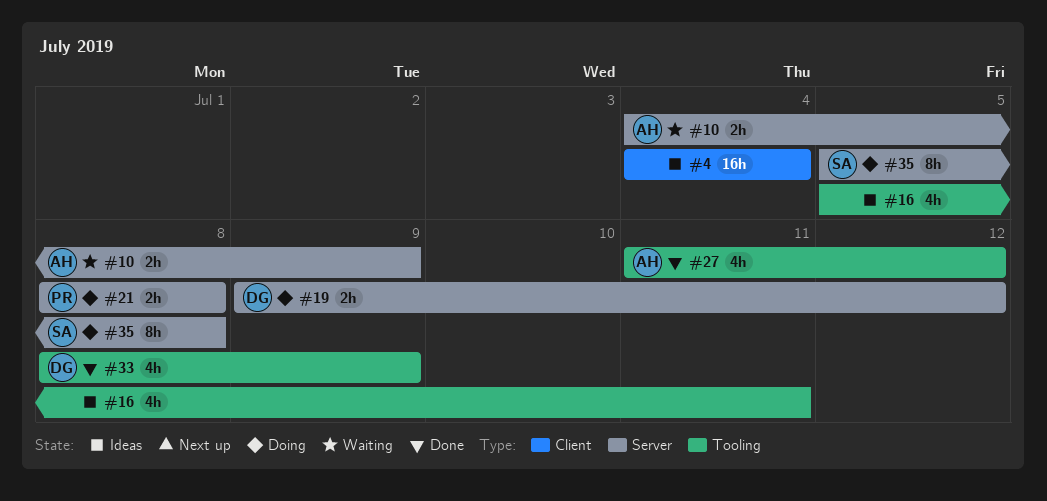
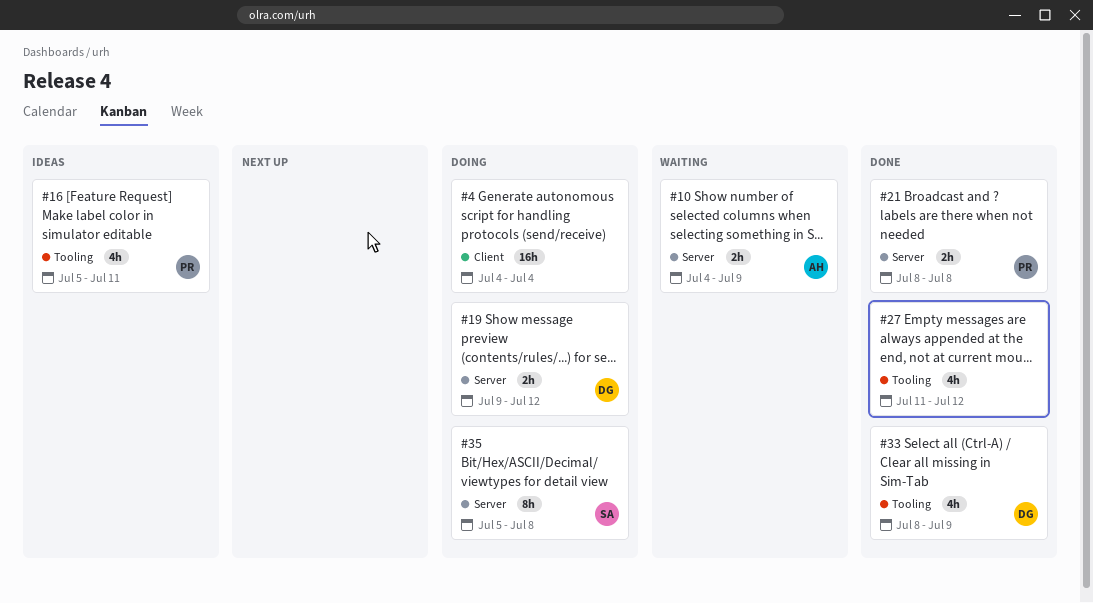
#4, status: Ideas -> Doing
#16, owner: none -> PR
#21, status: Doing -> Done
#27, owner: AH -> none

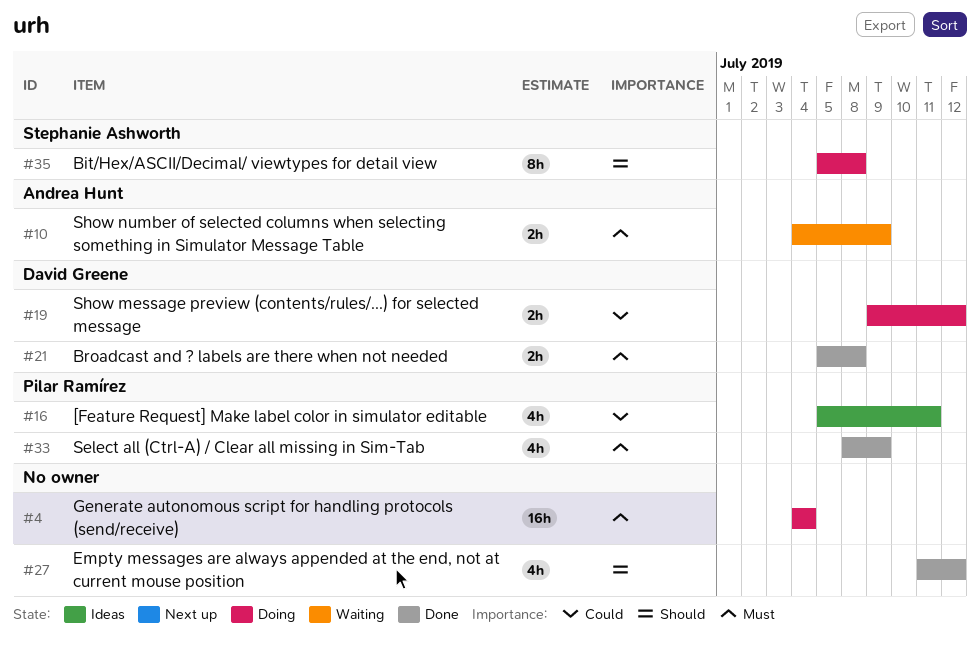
#21, owner: Pilar Ramírez -> David Greene
#21, start: Jul 8 -> Jul 5
#33, owner: David Greene -> Pilar Ramírez

